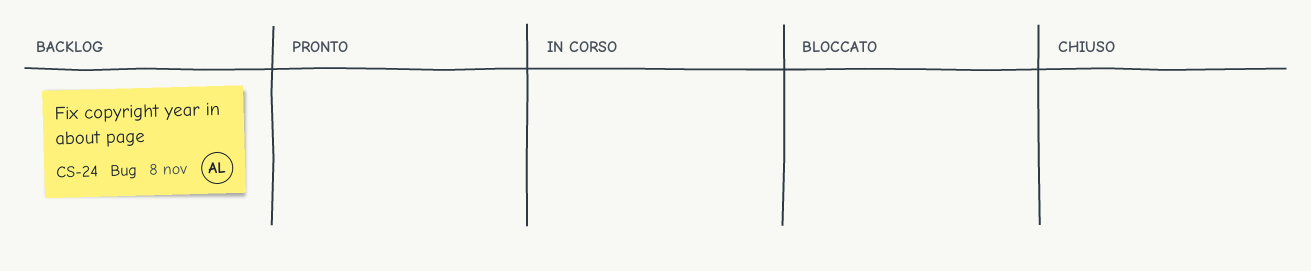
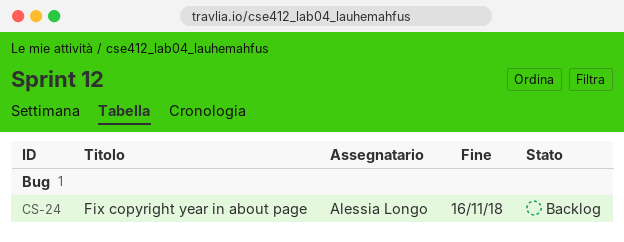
CS-24, due: Nov 8 -> Nov 16

